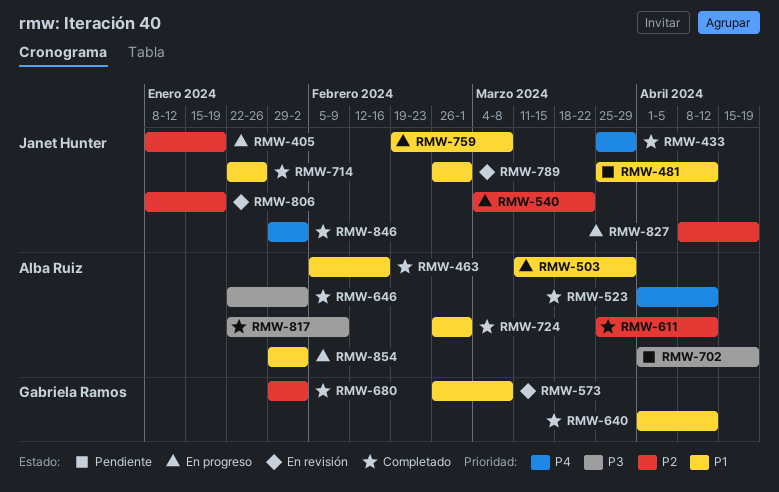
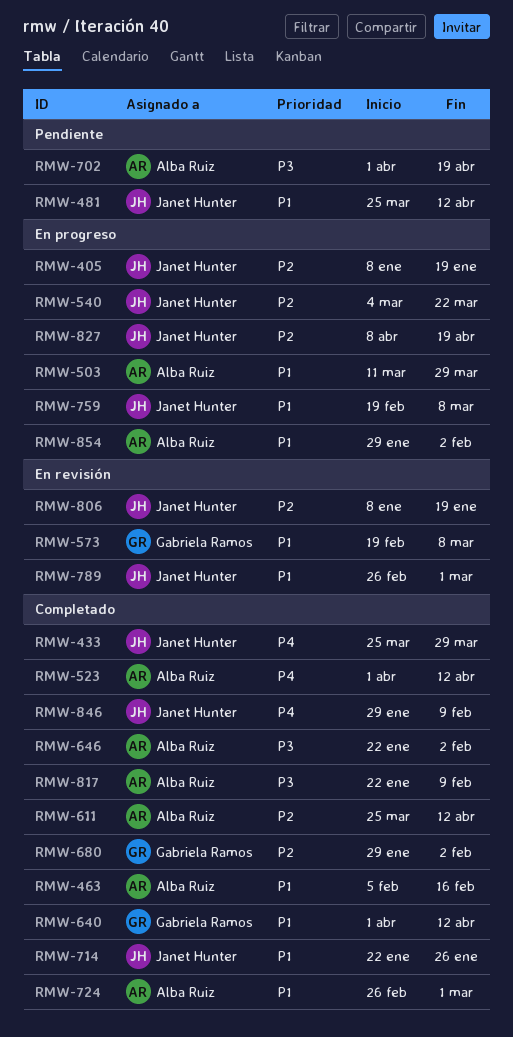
RMW-573, start: Feb 26 -> Feb 19
RMW-846, due: Feb 2 -> Feb 9

